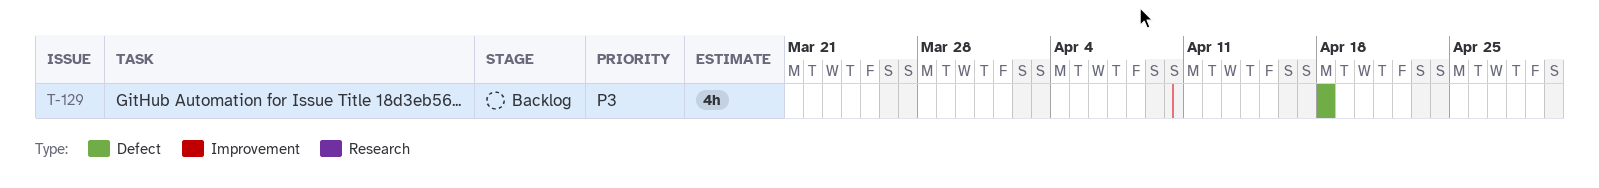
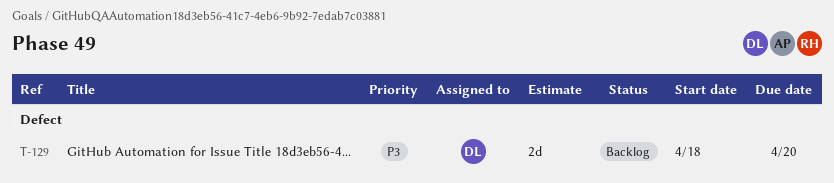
T-129, estimate: 4h -> 2d
T-129, due: Apr 18 -> Apr 20

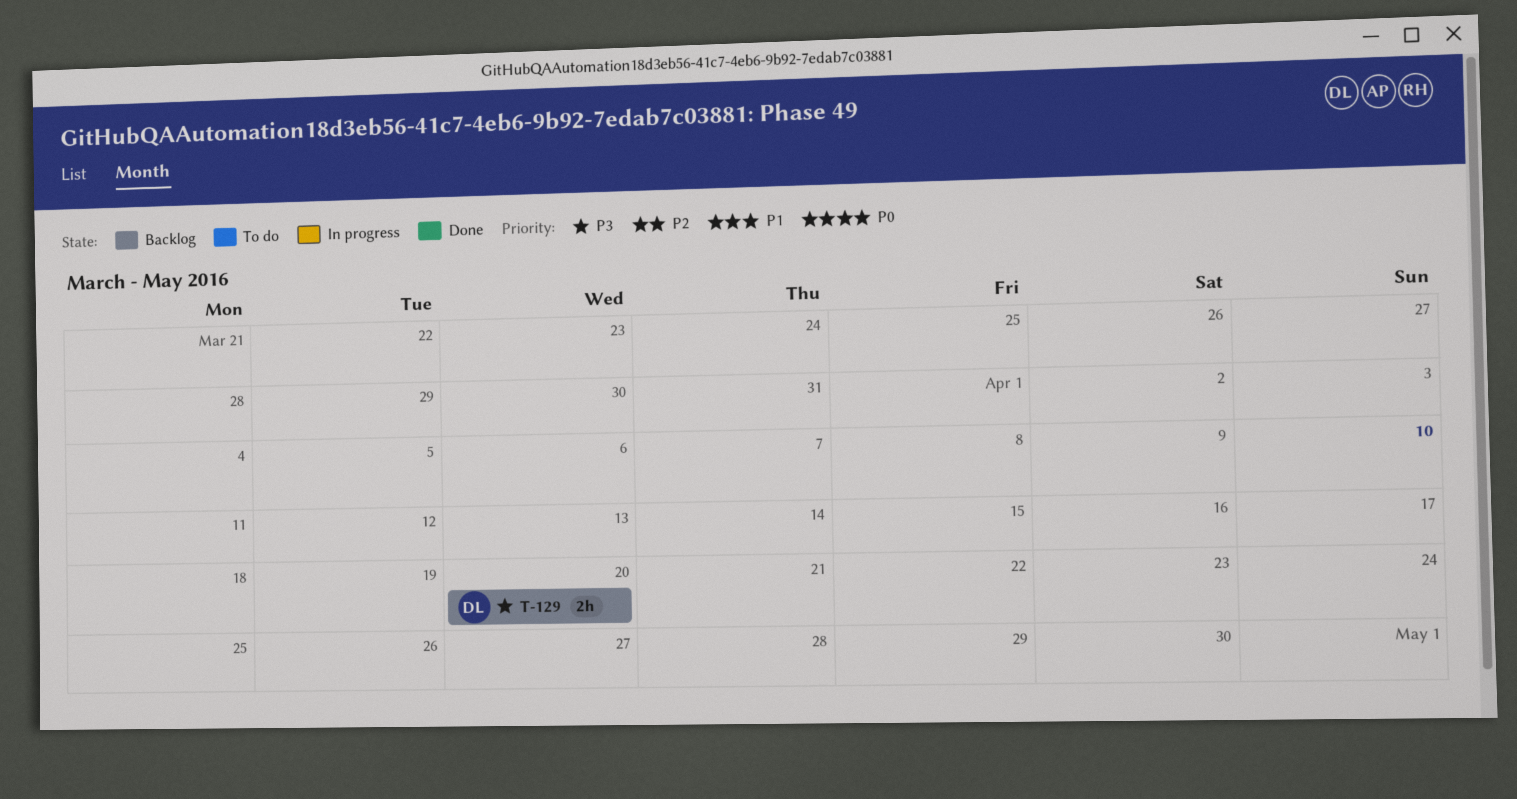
T-129, estimate: 2d -> 2h
T-129, start: Apr 18 -> Apr 20

